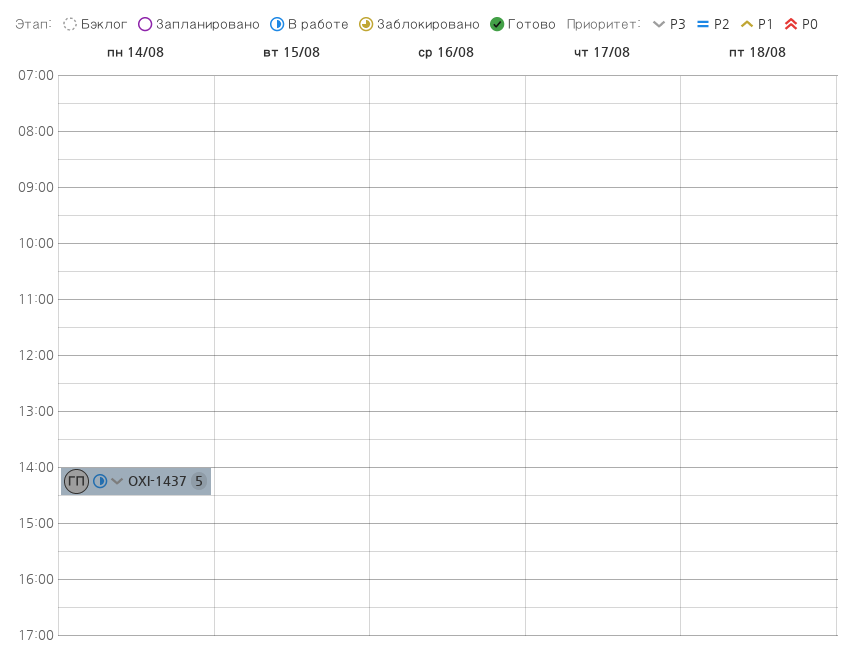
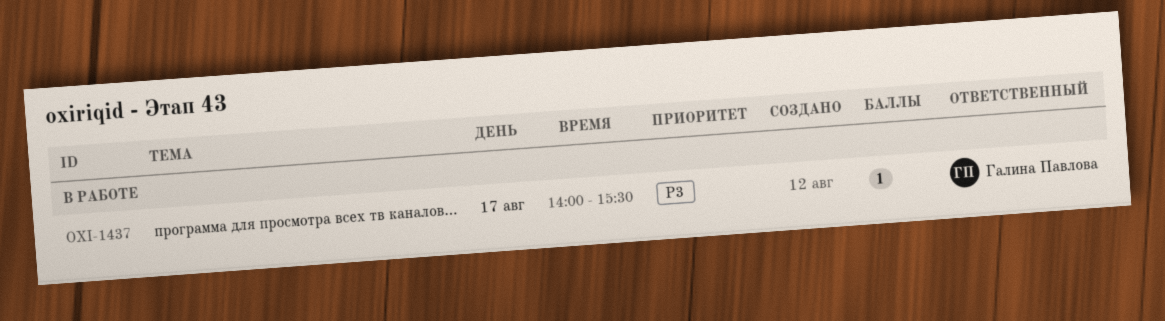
OXI-1437, estimate: 5 -> 1
OXI-1437, day: Aug 14 -> Aug 17
OXI-1437, ends: 14:30 -> 15:30

